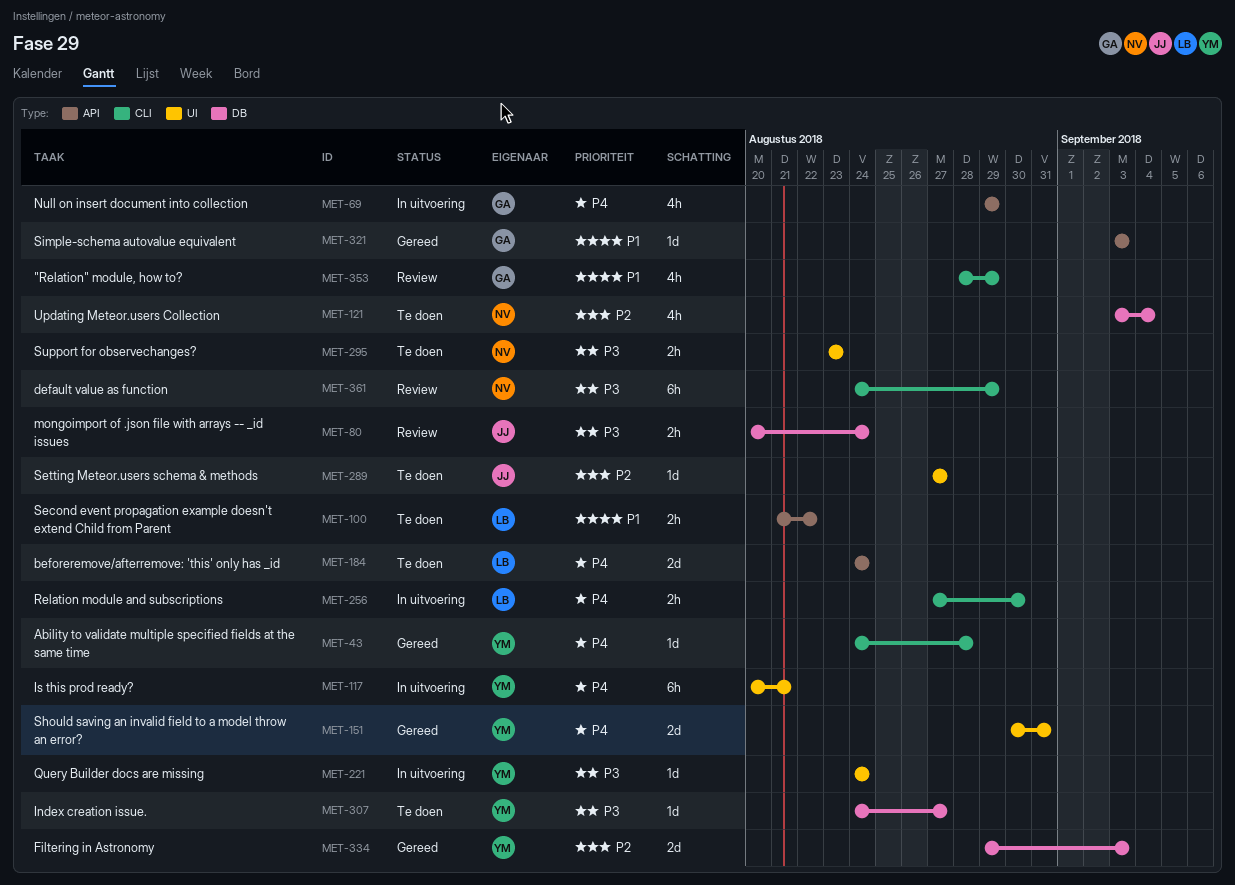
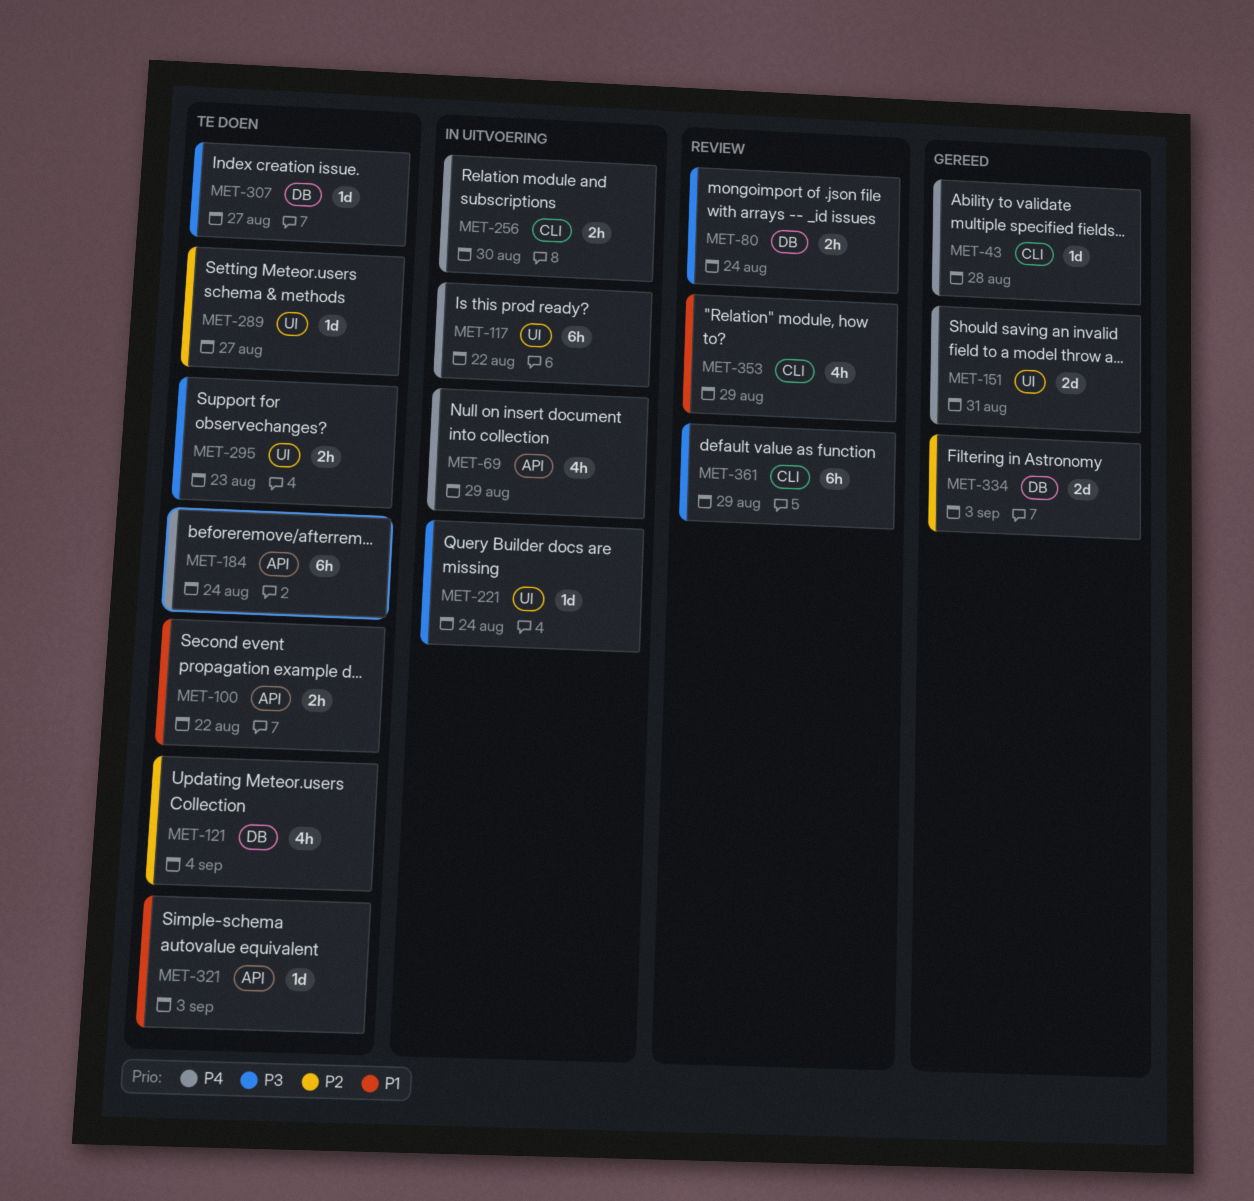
MET-117, due: Aug 21 -> Aug 22
MET-184, estimate: 2d -> 6h
MET-321, status: Gereed -> Te doen

